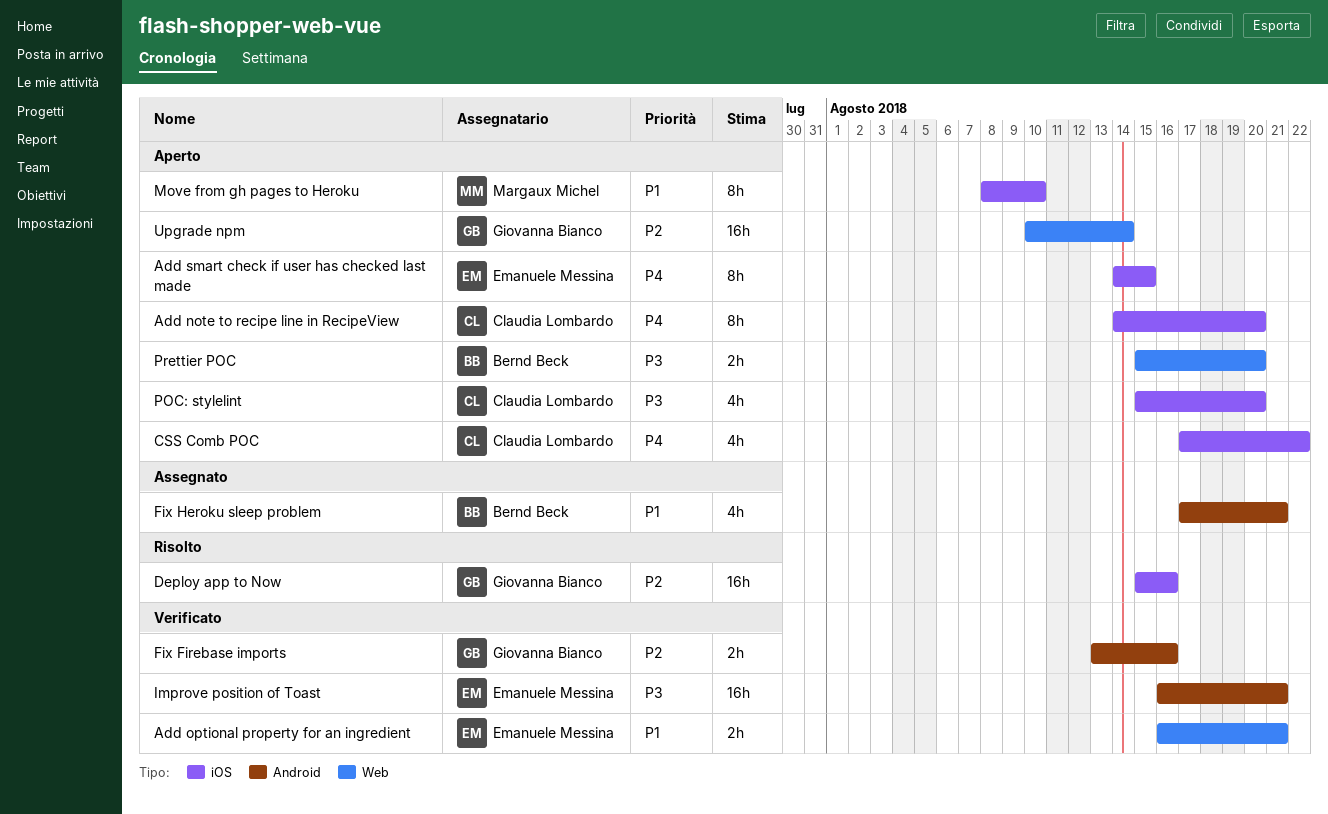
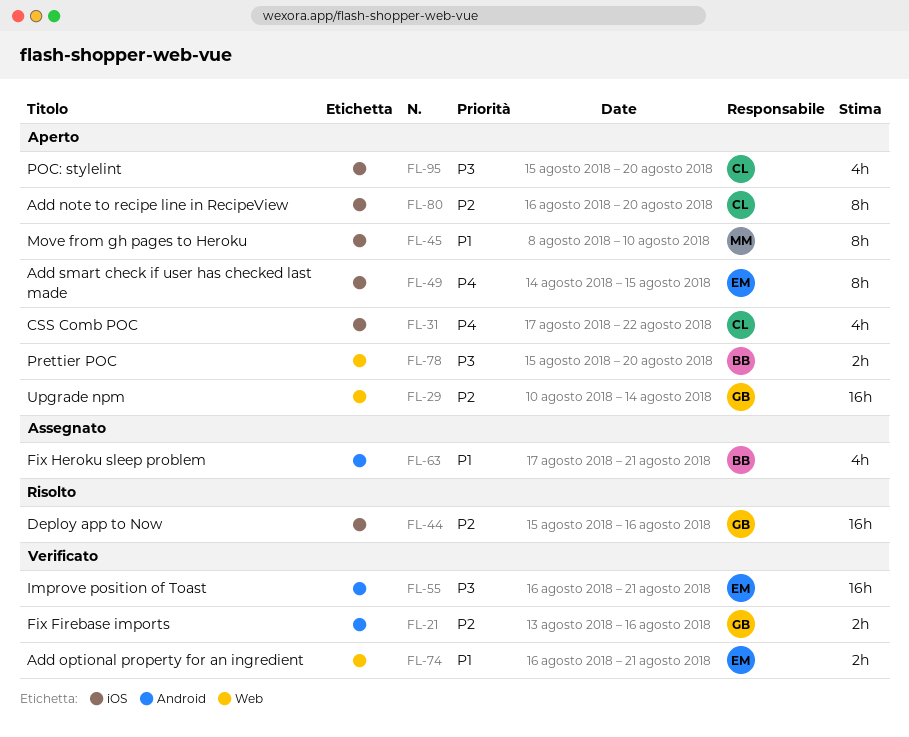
Add note to recipe line in RecipeView, priority: P4 -> P2
Add note to recipe line in RecipeView, start: Aug 14 -> Aug 16

